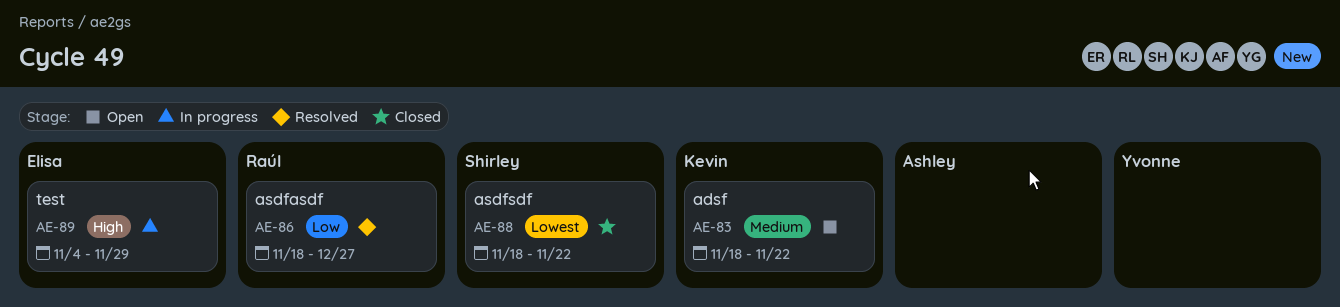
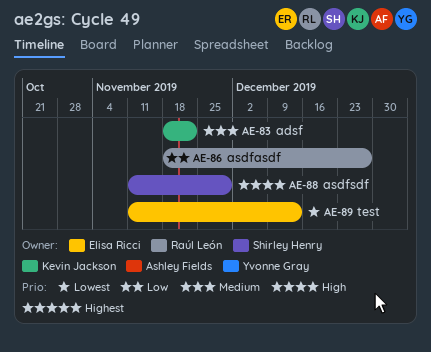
AE-88, priority: Lowest -> High
AE-88, start: Nov 18 -> Nov 11
AE-88, due: Nov 22 -> Nov 29
AE-89, priority: High -> Lowest
AE-89, start: Nov 4 -> Nov 11
AE-89, due: Nov 29 -> Dec 13

